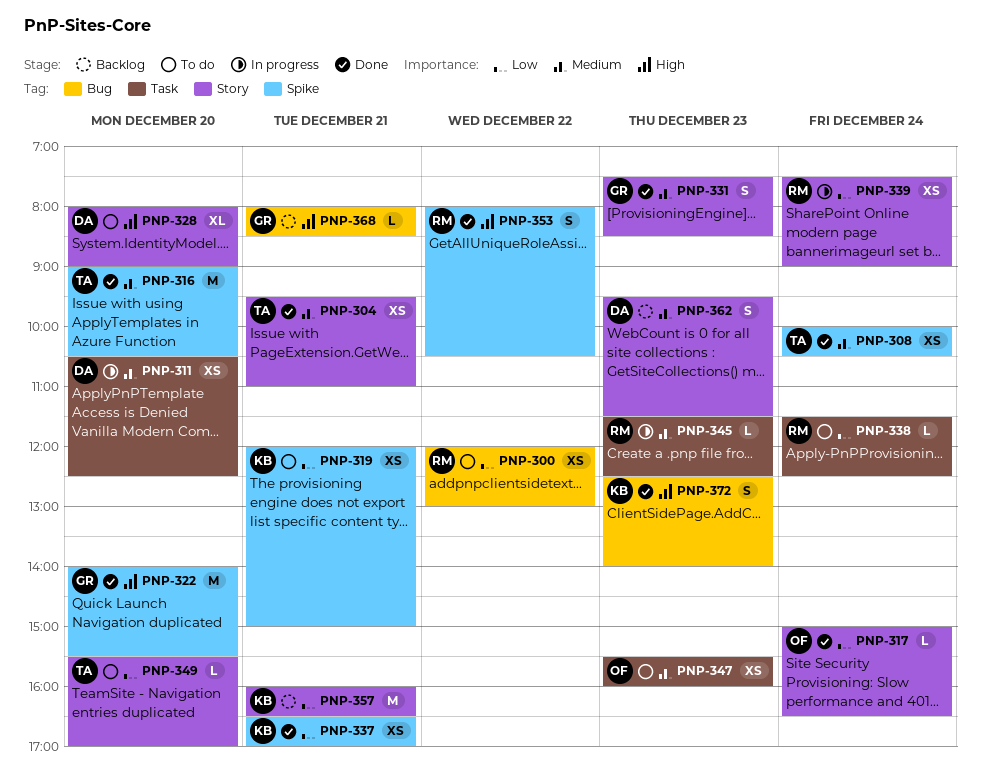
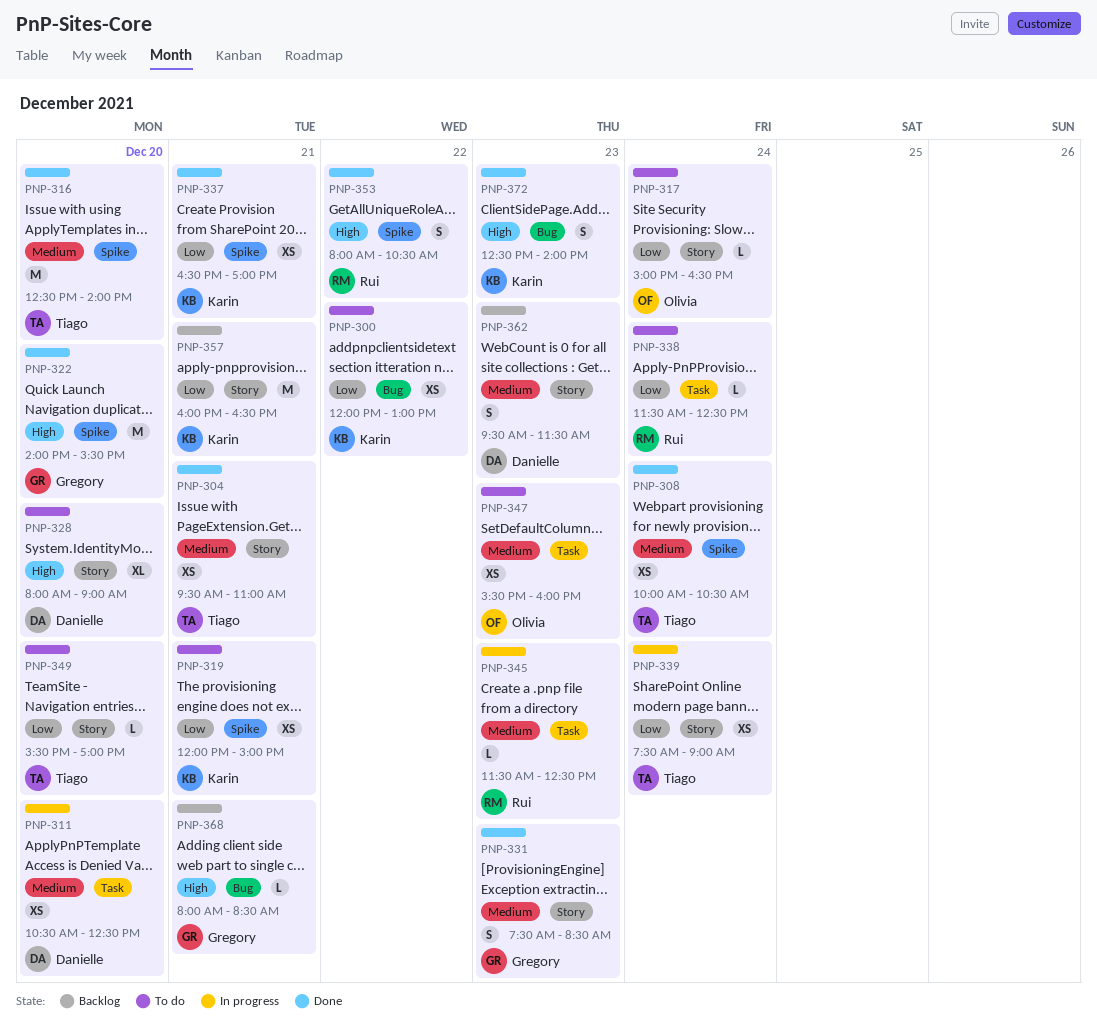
PNP-300, owner: Rui -> Karin
PNP-316, begins: 09:00 -> 12:30
PNP-316, ends: 10:30 -> 14:00
PNP-317, status: Done -> To do
PNP-339, owner: Rui -> Tiago

